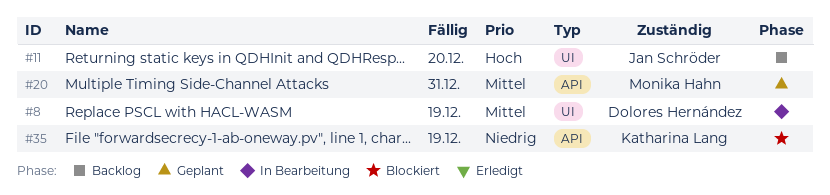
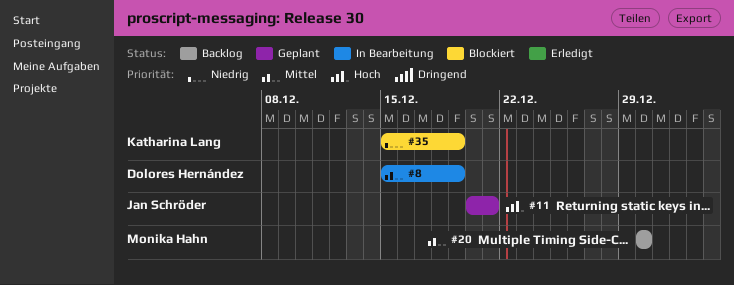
#11, status: Backlog -> Geplant
#11, due: Dec 20 -> Dec 21
#20, status: Geplant -> Backlog
#20, due: Dec 31 -> Dec 30

